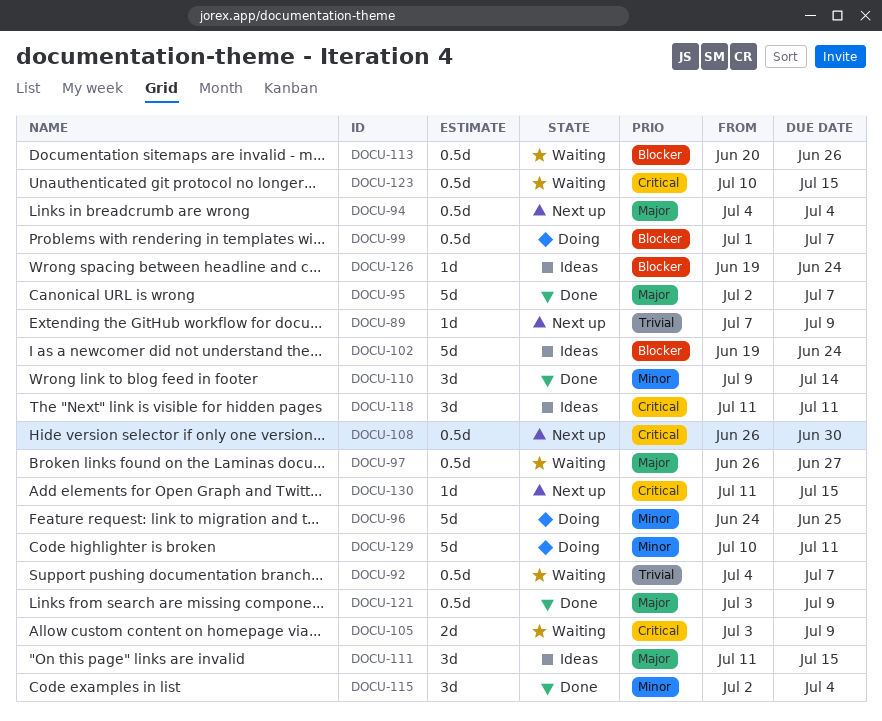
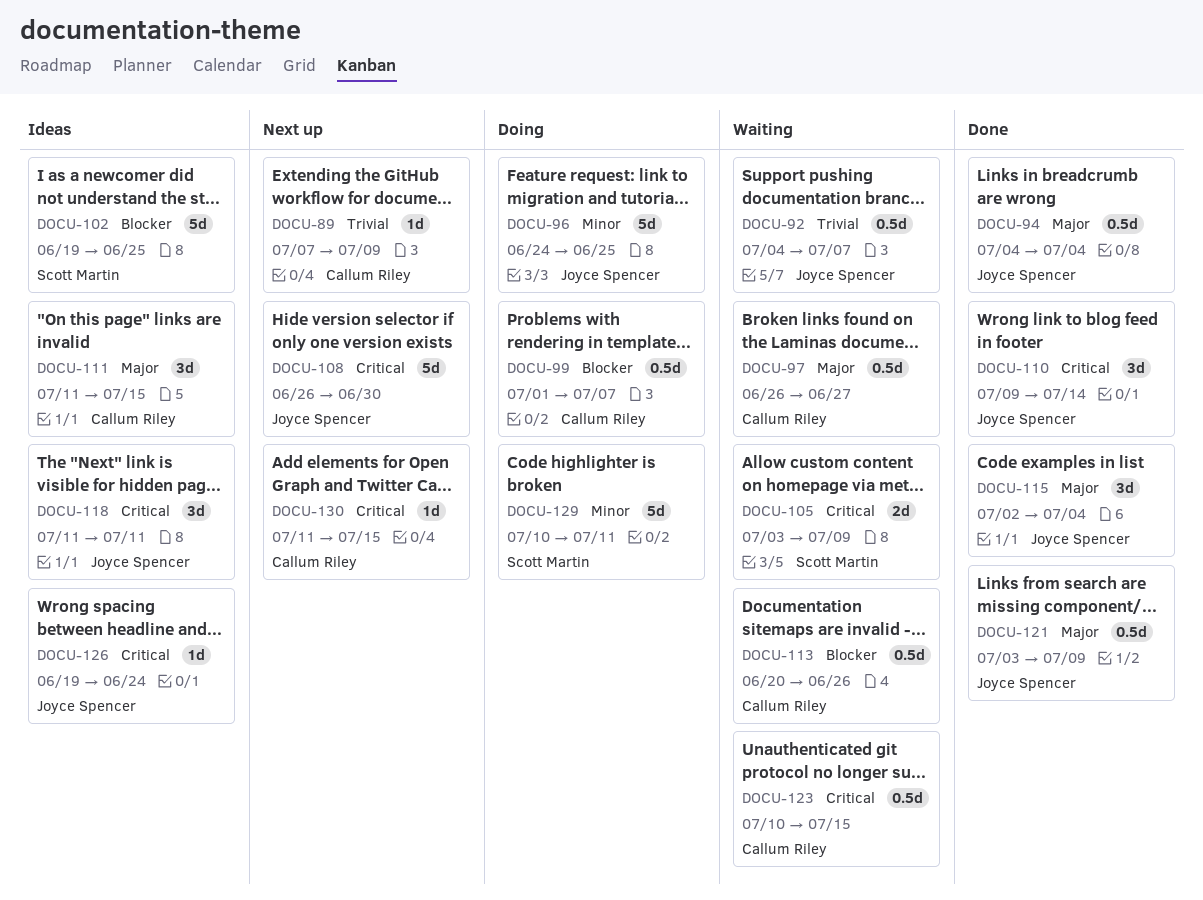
DOCU-94, status: Next up -> Done
DOCU-95: present -> none
DOCU-102, due: Jun 24 -> Jun 25
DOCU-108, estimate: 0.5d -> 5d
DOCU-110, priority: Minor -> Critical
DOCU-115, priority: Minor -> Major
DOCU-126, priority: Blocker -> Critical

